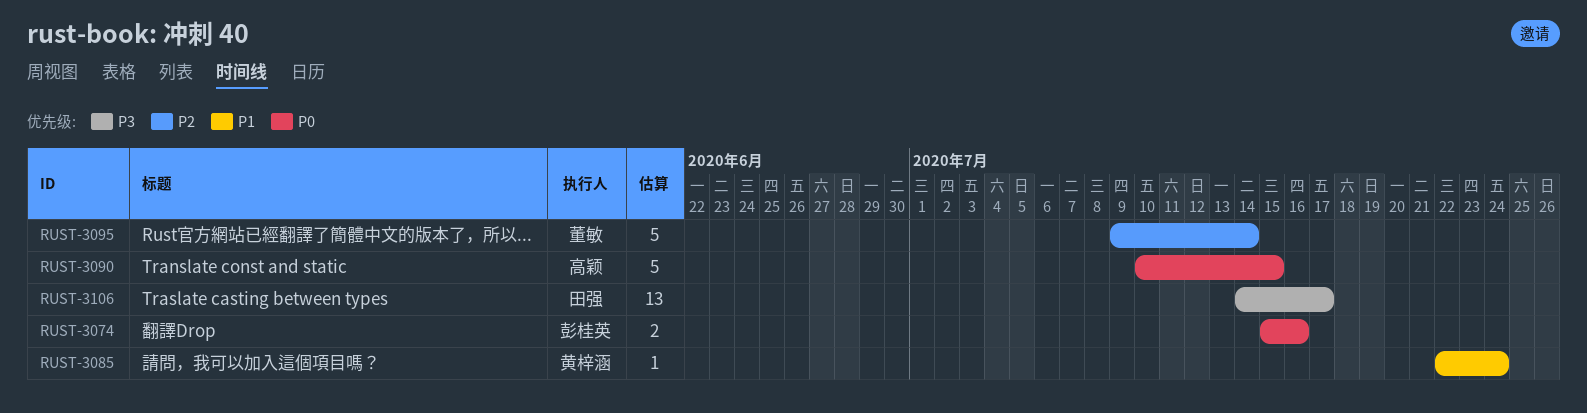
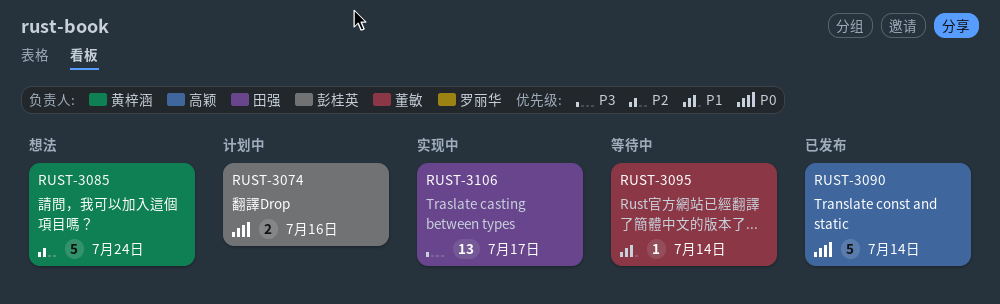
RUST-3085, priority: P1 -> P2
RUST-3085, estimate: 1 -> 5
RUST-3090, due: Jul 15 -> Jul 14
RUST-3095, priority: P2 -> P1
RUST-3095, estimate: 5 -> 1

